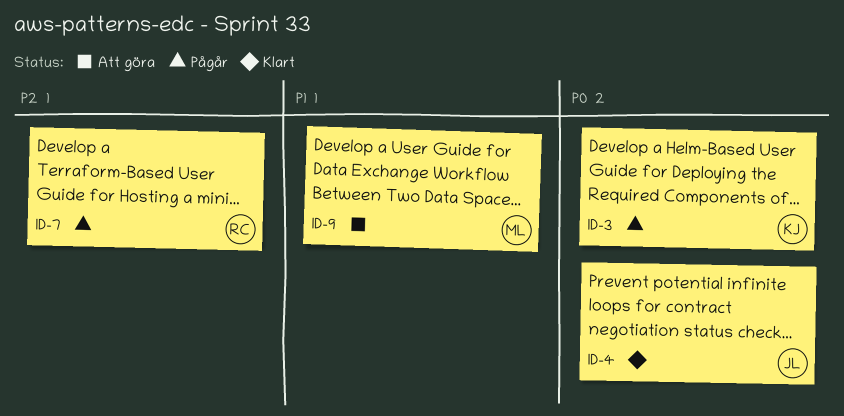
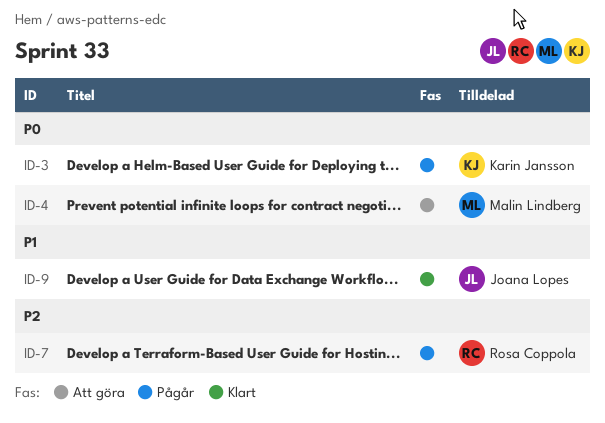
ID-4, status: Klart -> Att göra
ID-4, owner: Joana Lopes -> Malin Lindberg
ID-9, status: Att göra -> Klart
ID-9, owner: Malin Lindberg -> Joana Lopes

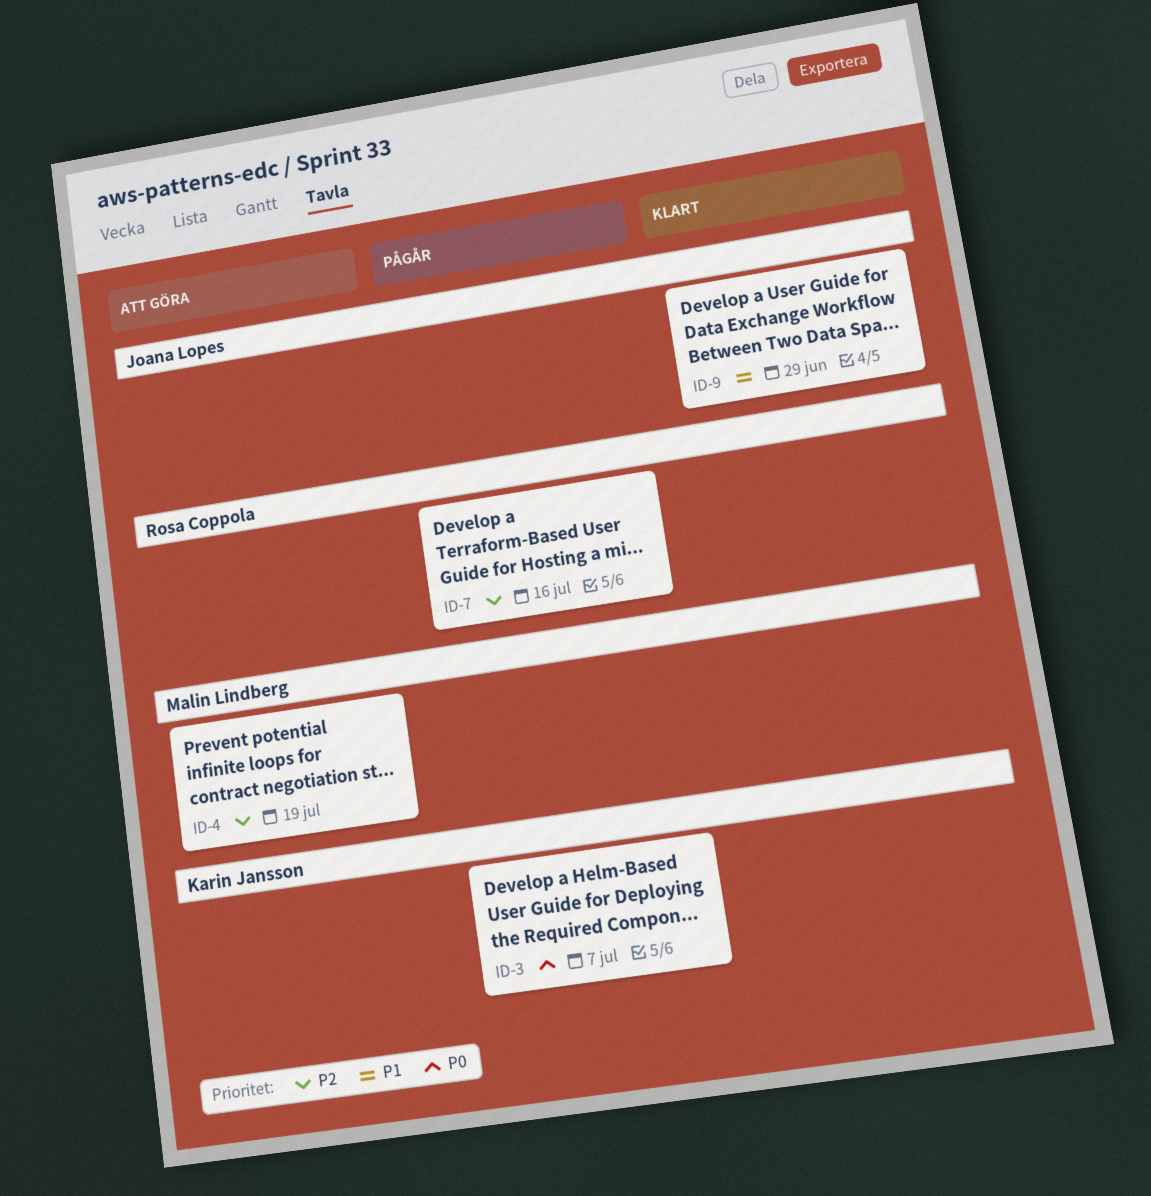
ID-4, priority: P0 -> P2

